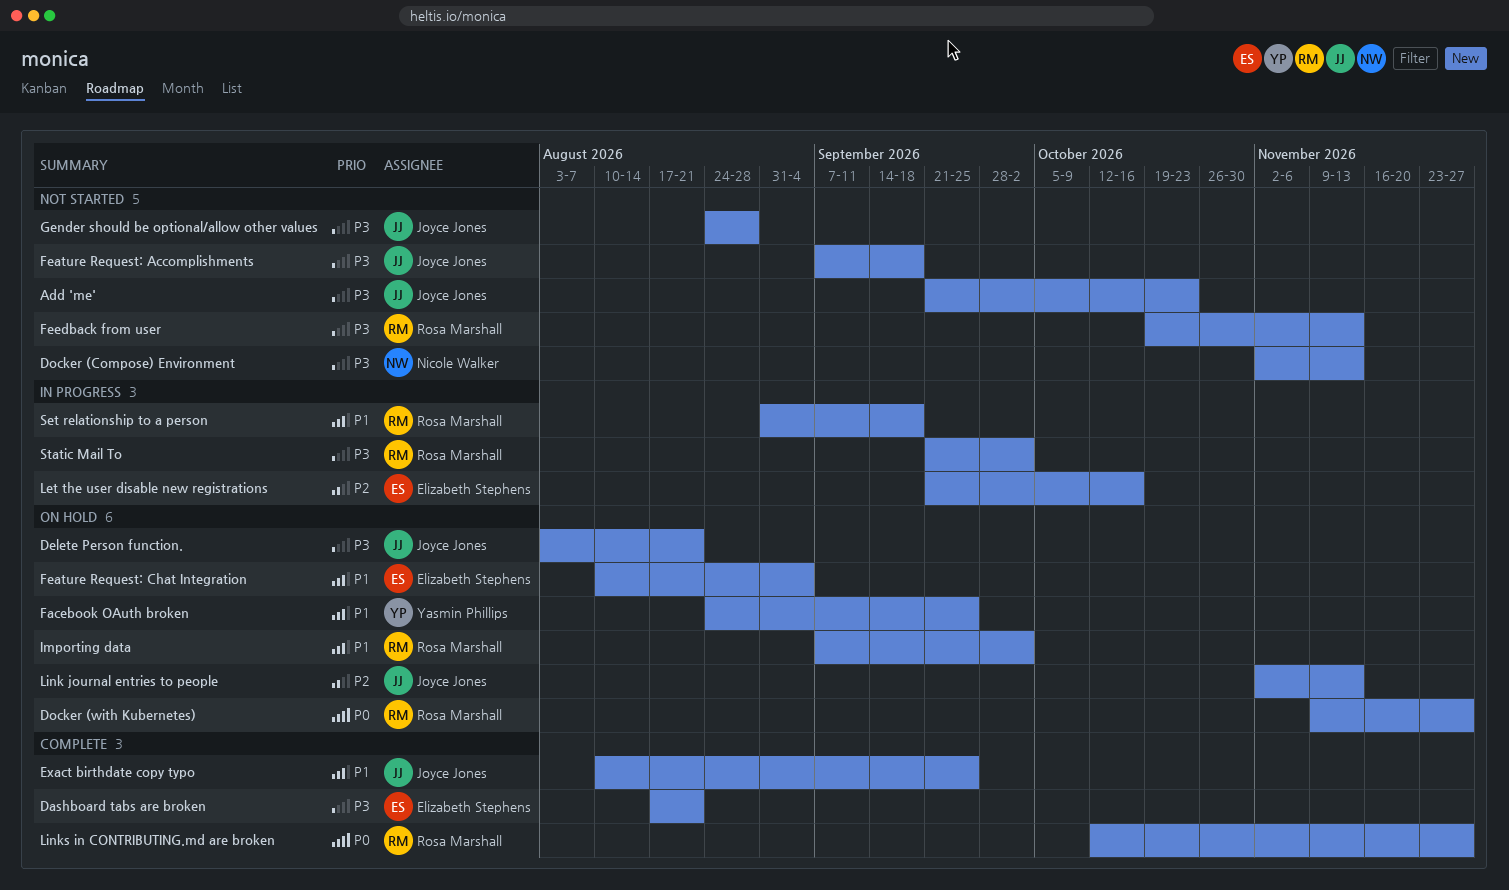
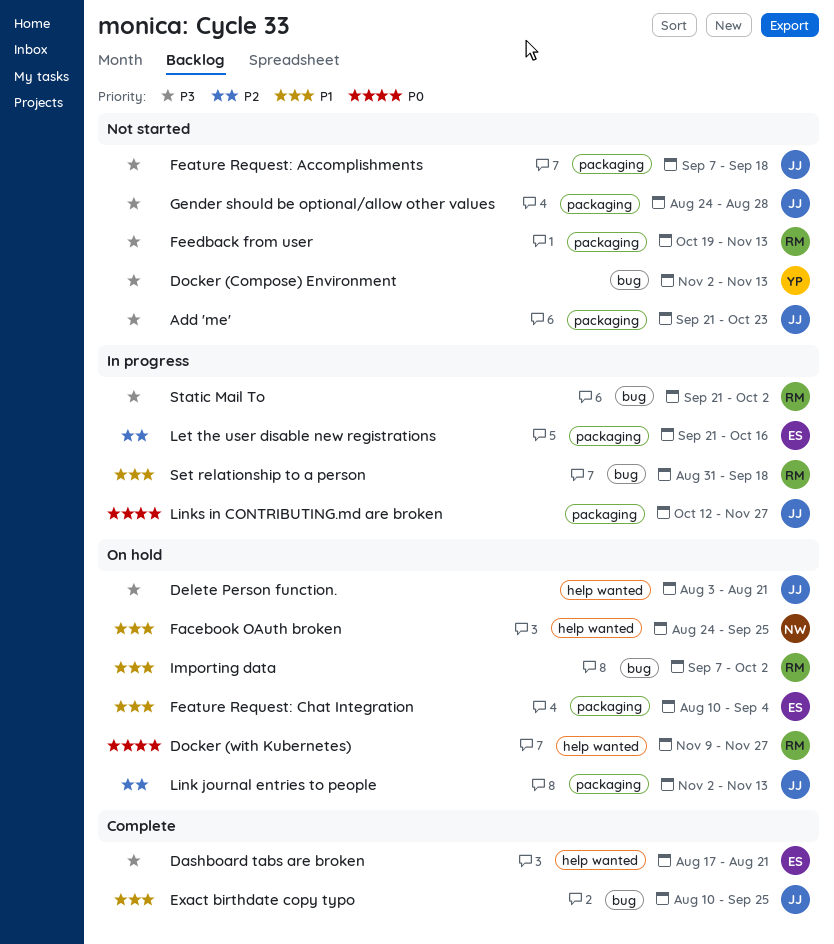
Docker (Compose) Environment, owner: Nicole Walker -> Yasmin Phillips
Facebook OAuth broken, owner: Yasmin Phillips -> Nicole Walker
Links in CONTRIBUTING.md are broken, status: Complete -> In progress
Links in CONTRIBUTING.md are broken, owner: Rosa Marshall -> Joyce Jones

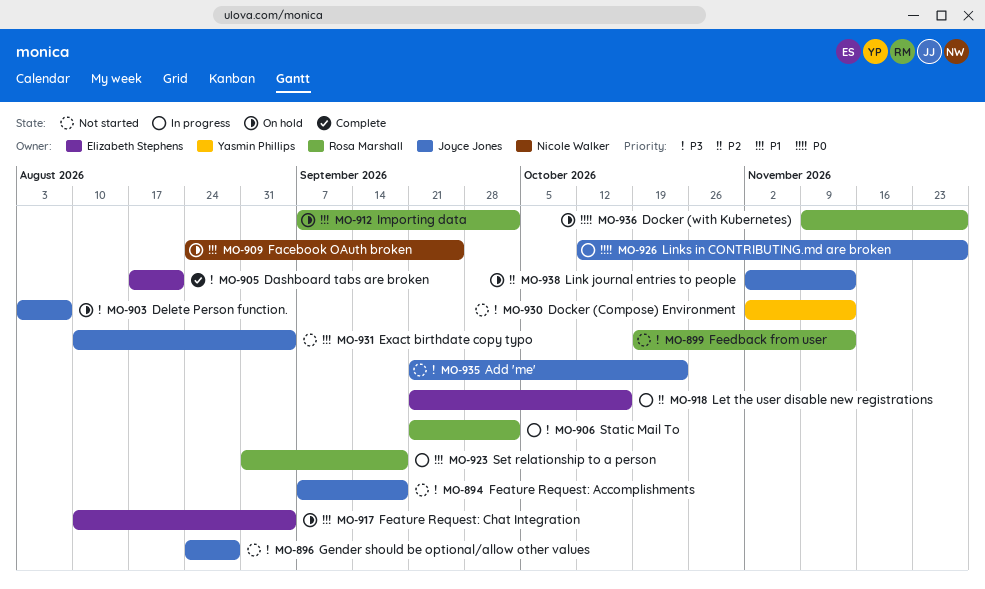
Delete Person function., due: Aug 21 -> Aug 7
Exact birthdate copy typo, status: Complete -> Not started
Exact birthdate copy typo, due: Sep 25 -> Sep 4

